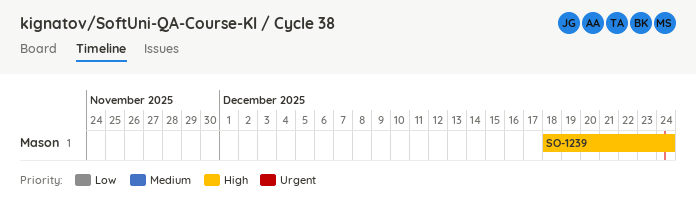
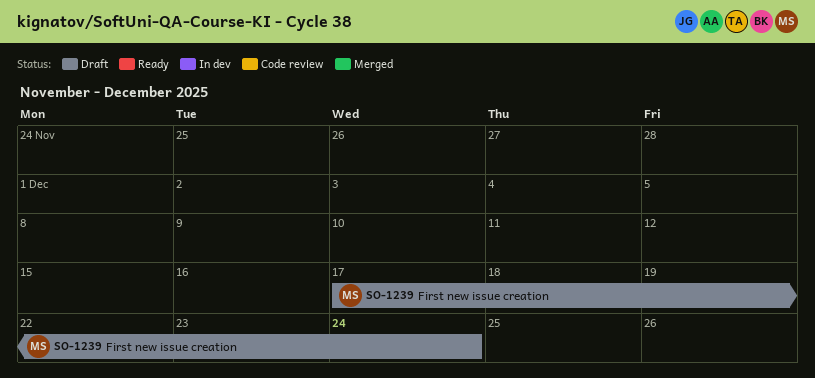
SO-1239, start: Dec 18 -> Dec 17

